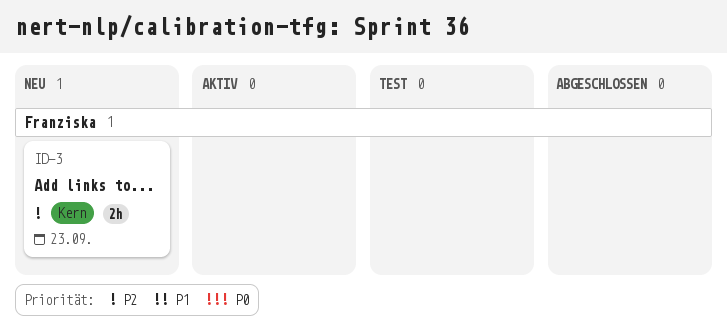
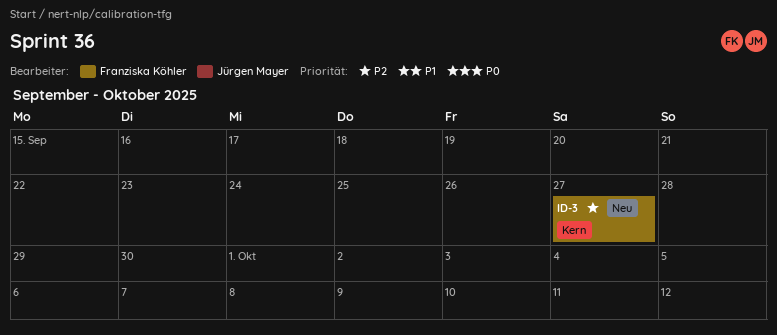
ID-3, due: Sep 23 -> Sep 27

